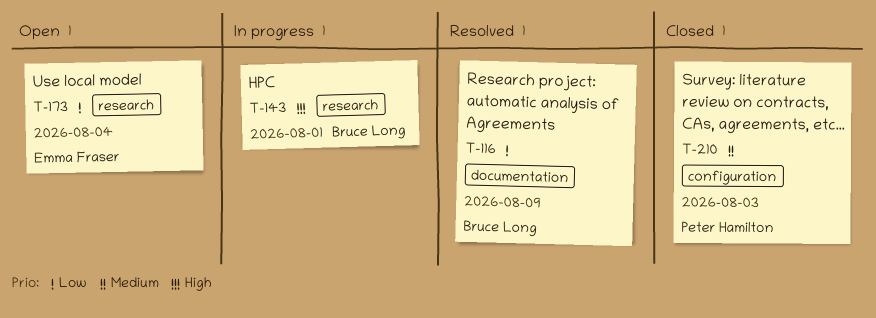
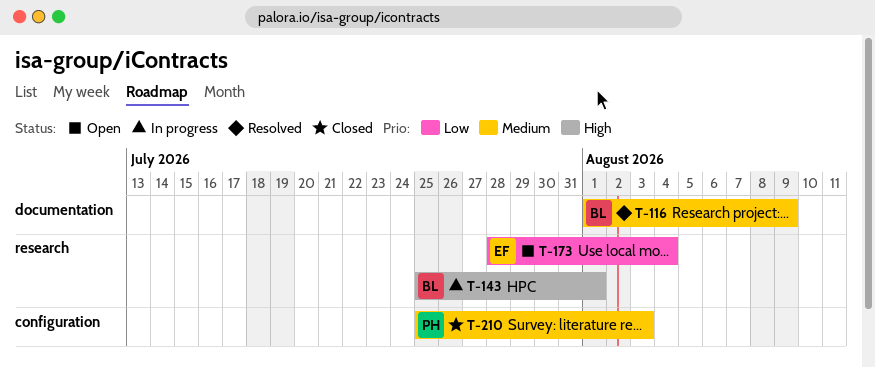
T-116, priority: Low -> Medium

